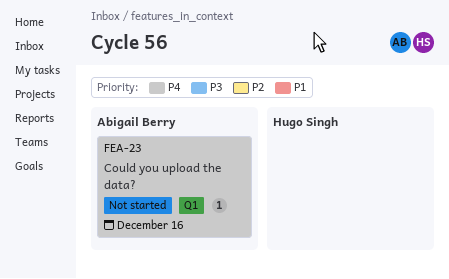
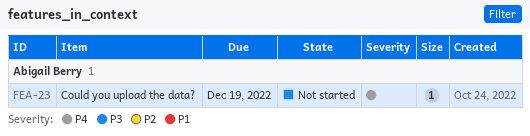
FEA-23, due: Dec 16 -> Dec 19

